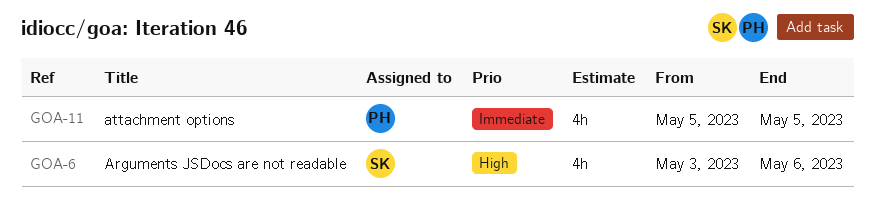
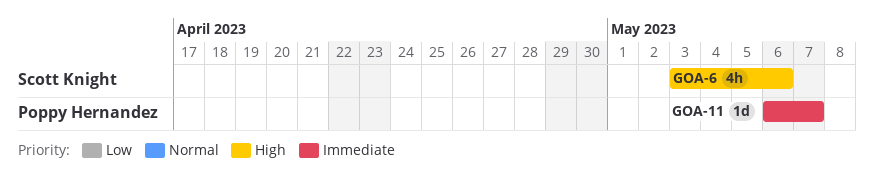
GOA-11, estimate: 4h -> 1d
GOA-11, start: May 5 -> May 6
GOA-11, due: May 5 -> May 7

